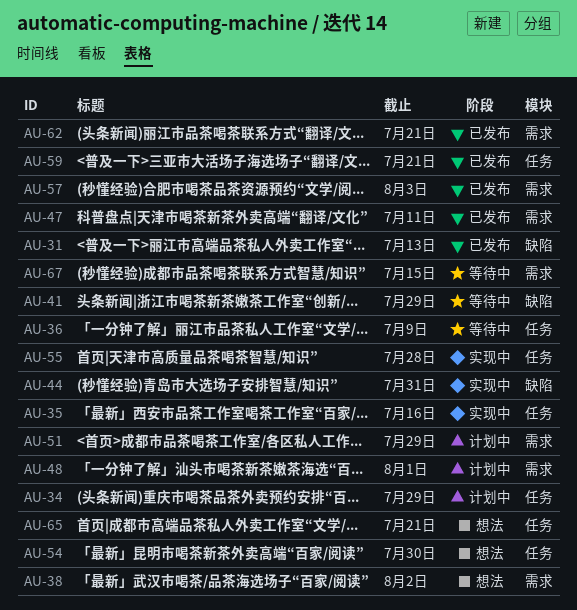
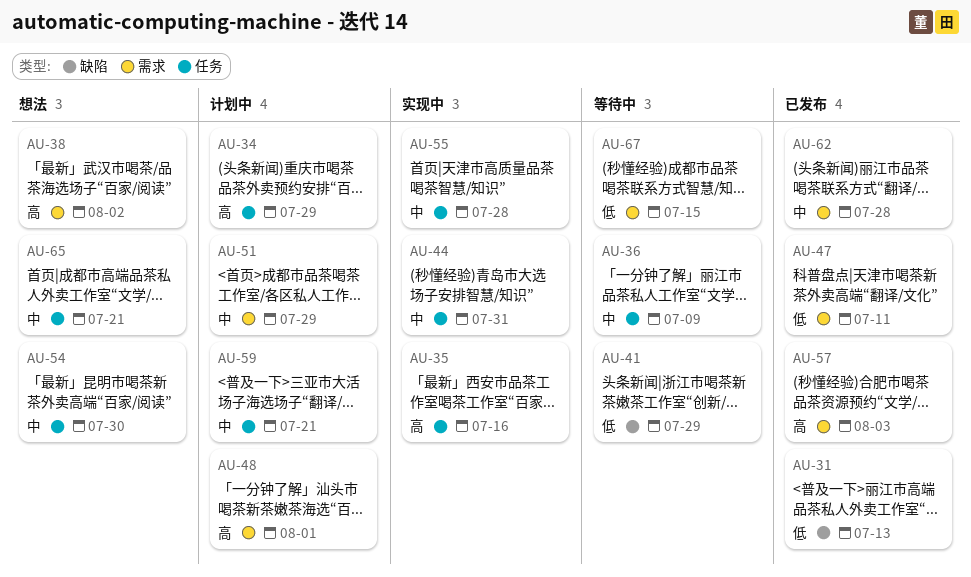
AU-44, label: 缺陷 -> 任务
AU-59, status: 已发布 -> 计划中
AU-62, due: Jul 21 -> Jul 28

